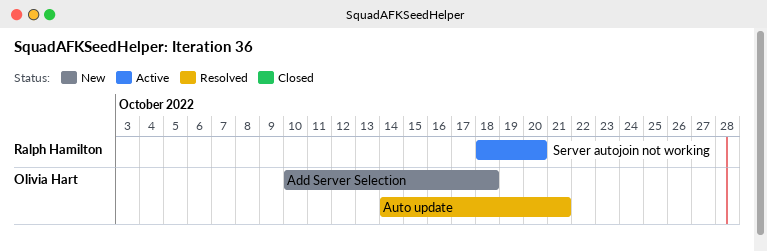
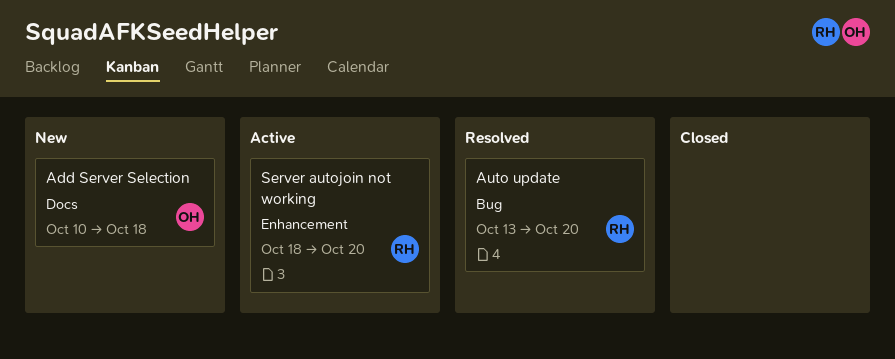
Auto update, owner: Olivia Hart -> Ralph Hamilton
Auto update, start: Oct 14 -> Oct 13
Auto update, due: Oct 21 -> Oct 20

